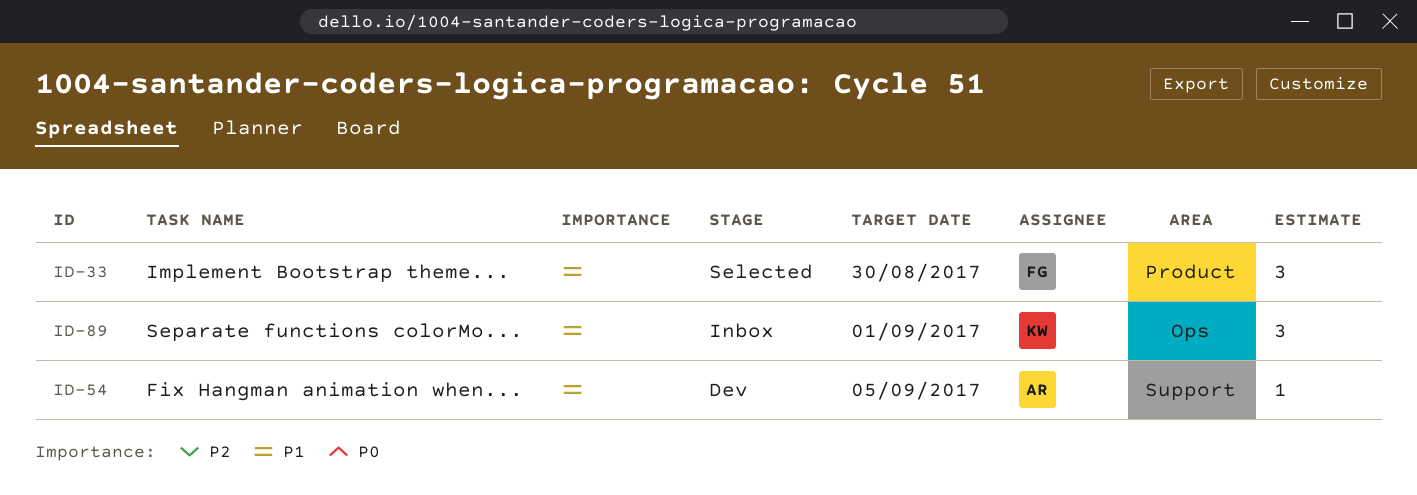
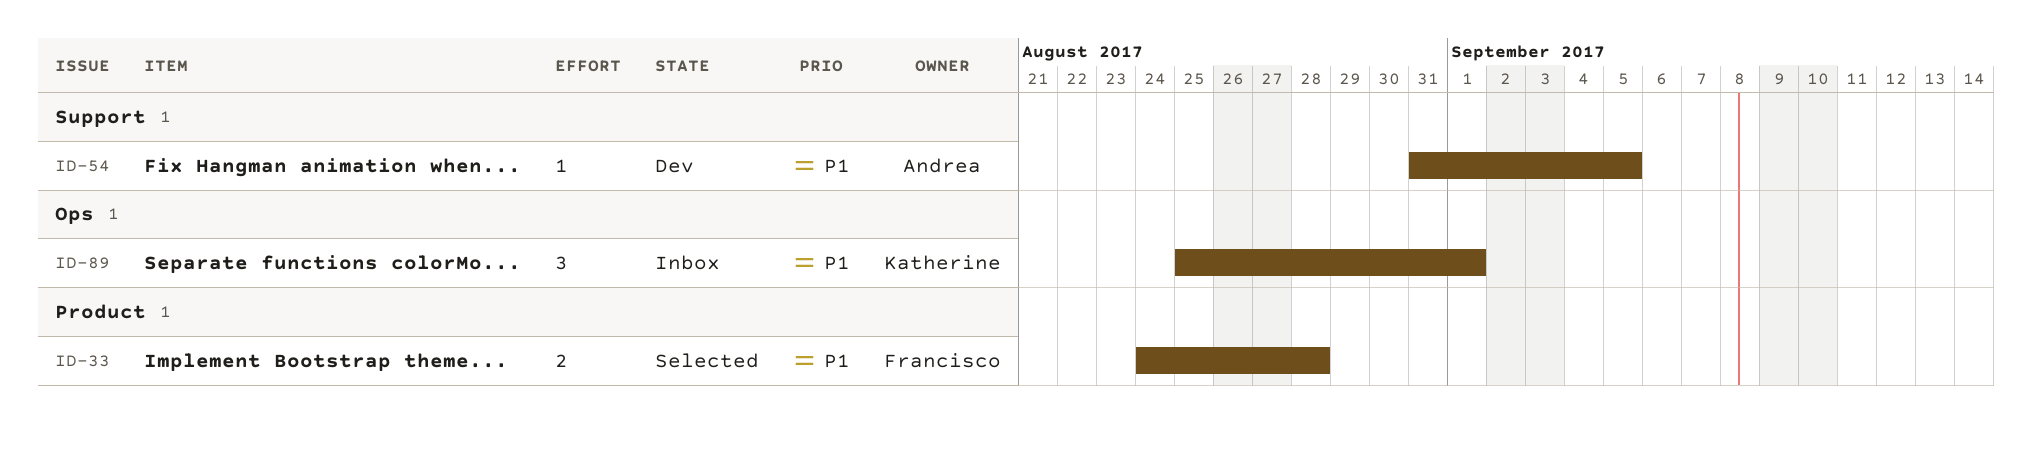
ID-33, estimate: 3 -> 2
ID-33, due: Aug 30 -> Aug 28

